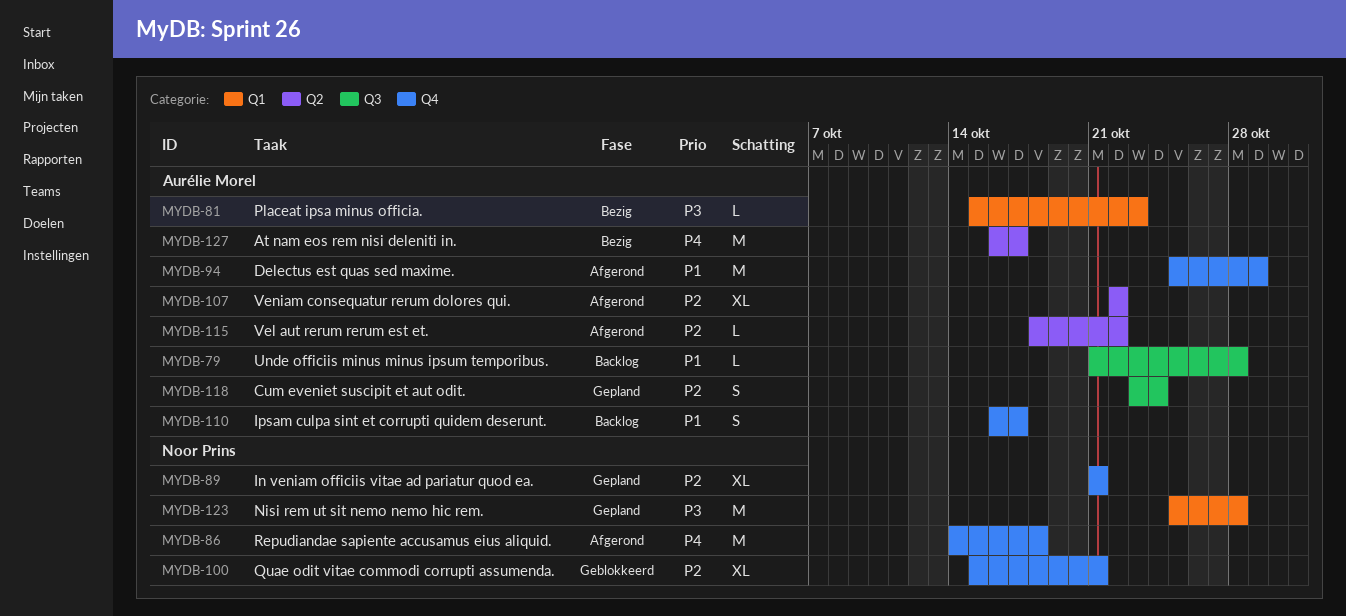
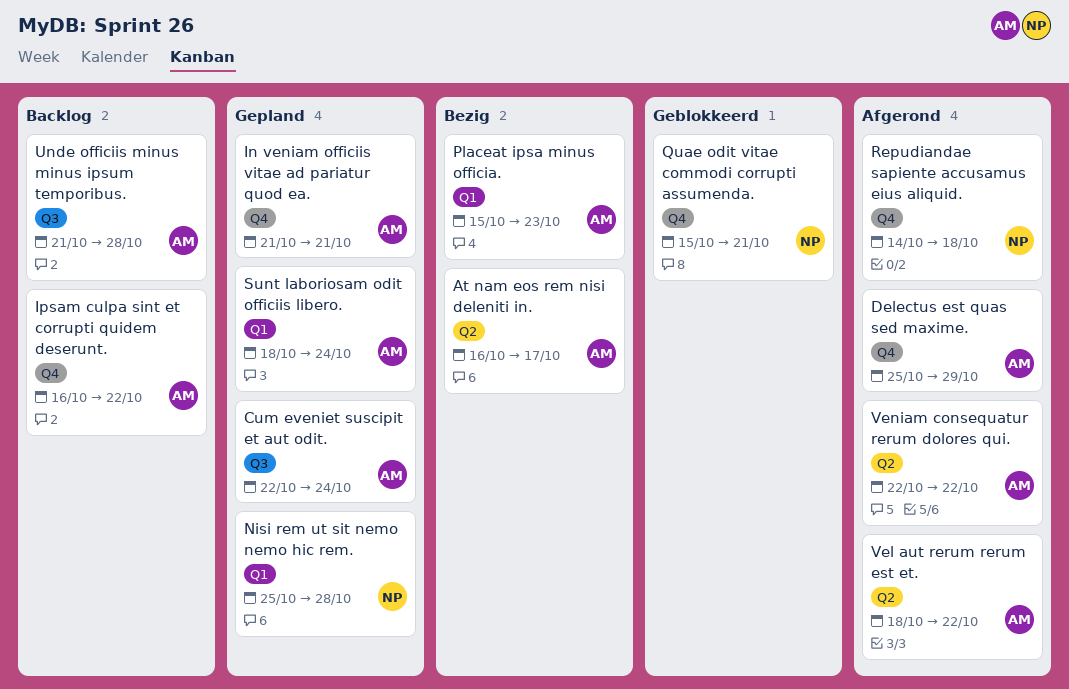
Cum eveniet suscipit et aut odit., start: Oct 23 -> Oct 22
In veniam officiis vitae ad pariatur quod ea., owner: Noor Prins -> Aurélie Morel
Ipsam culpa sint et corrupti quidem deserunt., due: Oct 17 -> Oct 22
Sunt laboriosam odit officiis libero.: none -> present

